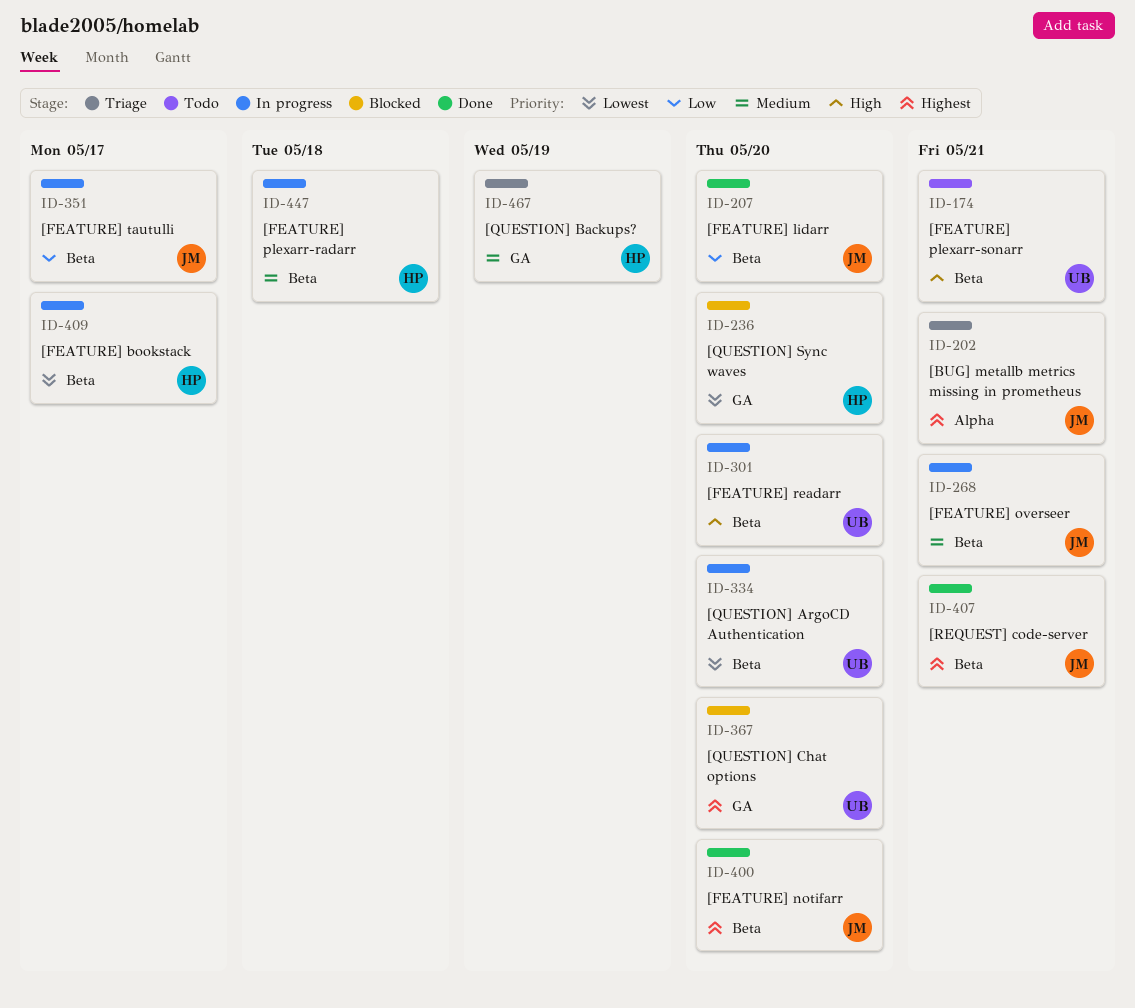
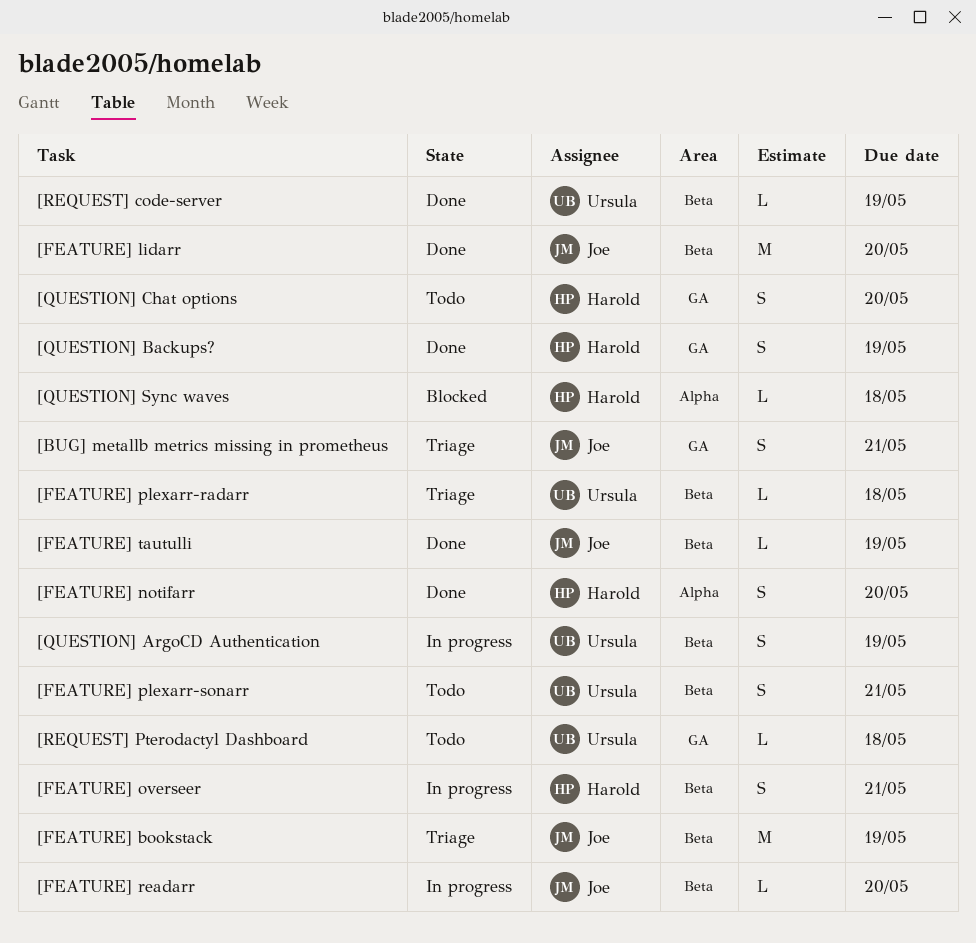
[BUG] metallb metrics missing in prometheus, label: Alpha -> GA
[FEATURE] bookstack, status: In progress -> Triage
[FEATURE] bookstack, owner: Harold -> Joe
[FEATURE] bookstack, due: May 17 -> May 19
[FEATURE] notifarr, owner: Joe -> Harold
[FEATURE] notifarr, label: Beta -> Alpha
[FEATURE] overseer, owner: Joe -> Harold
[FEATURE] plexarr-radarr, status: In progress -> Triage
[FEATURE] plexarr-radarr, owner: Harold -> Ursula
[FEATURE] readarr, owner: Ursula -> Joe
[FEATURE] tautulli, status: In progress -> Done
[FEATURE] tautulli, due: May 17 -> May 19
[QUESTION] ArgoCD Authentication, due: May 20 -> May 19
[QUESTION] Backups?, status: Triage -> Done
[QUESTION] Chat options, status: Blocked -> Todo
[QUESTION] Chat options, owner: Ursula -> Harold
[QUESTION] Sync waves, label: GA -> Alpha
[QUESTION] Sync waves, due: May 20 -> May 18
[REQUEST] code-server, owner: Joe -> Ursula
[REQUEST] code-server, due: May 21 -> May 19
[REQUEST] Pterodactyl Dashboard: none -> present

